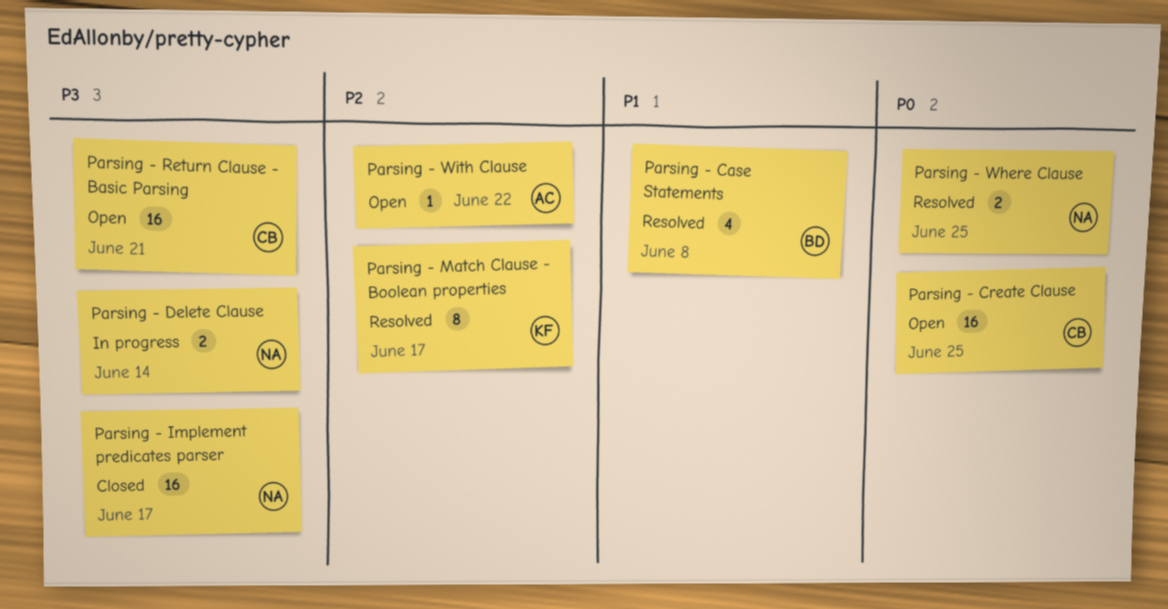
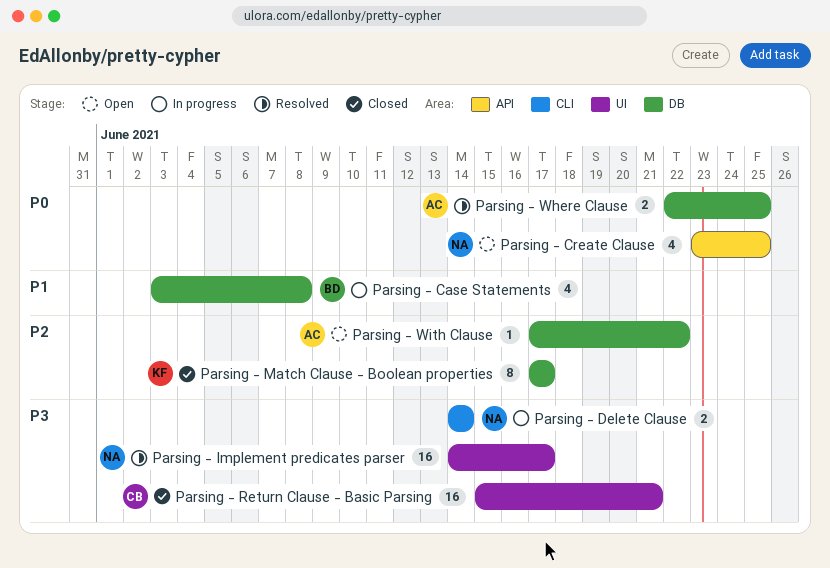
Parsing - Case Statements, status: Resolved -> In progress
Parsing - Create Clause, owner: CB -> NA
Parsing - Create Clause, estimate: 16 -> 4
Parsing - Implement predicates parser, status: Closed -> Resolved
Parsing - Match Clause - Boolean properties, status: Resolved -> Closed
Parsing - Return Clause - Basic Parsing, status: Open -> Closed
Parsing - Where Clause, owner: NA -> AC

